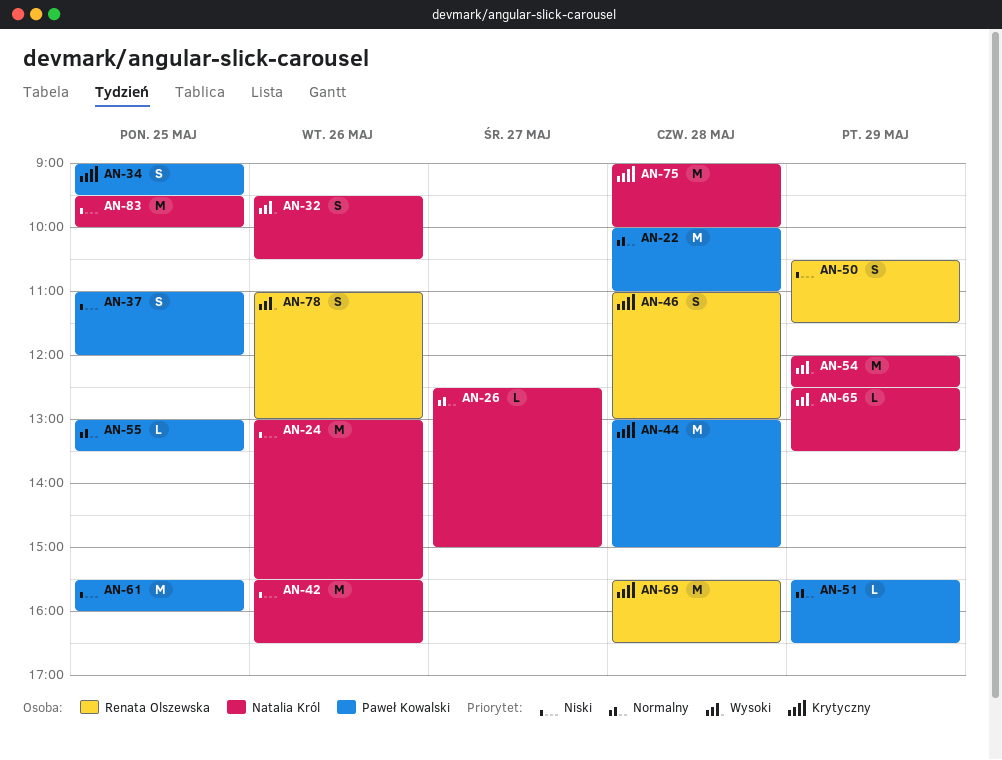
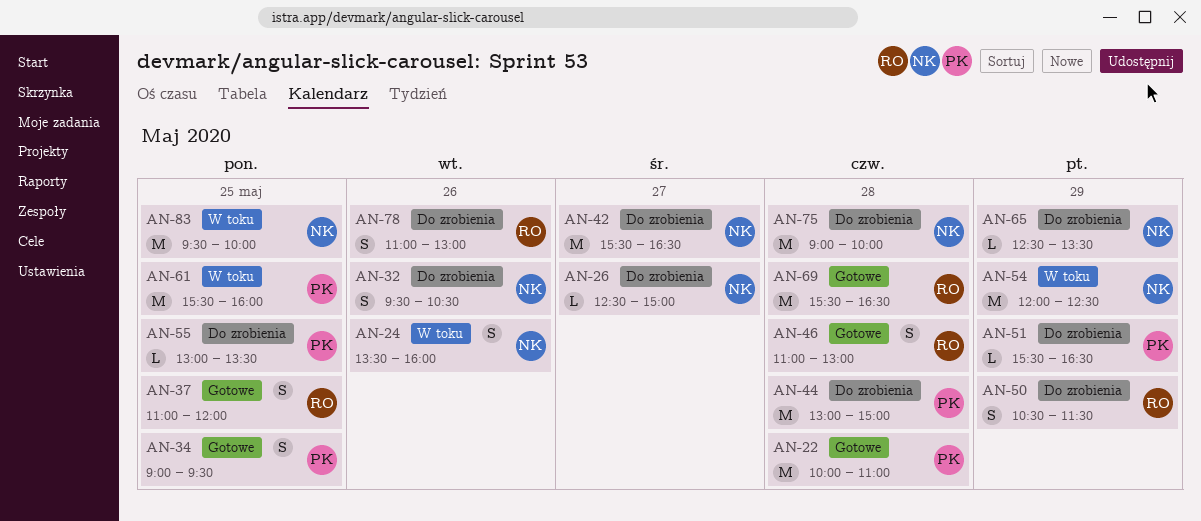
AN-24, estimate: M -> S
AN-24, begins: 13:00 -> 13:30
AN-24, ends: 15:30 -> 16:00
AN-37, owner: Paweł Kowalski -> Renata Olszewska
AN-42, day: May 26 -> May 27

